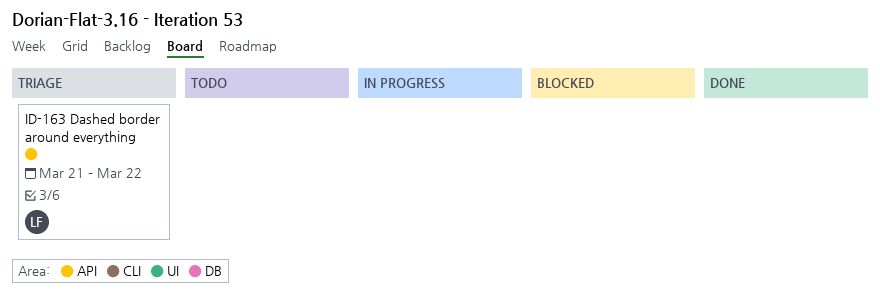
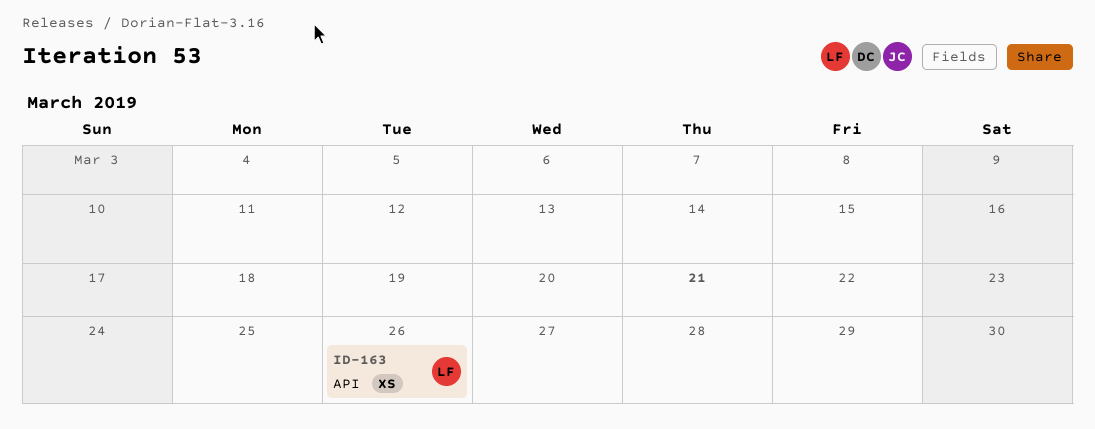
ID-163, due: Mar 22 -> Mar 26

